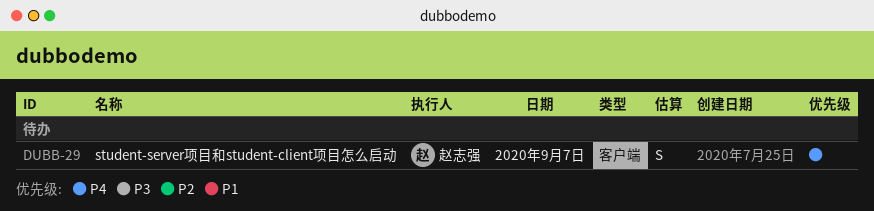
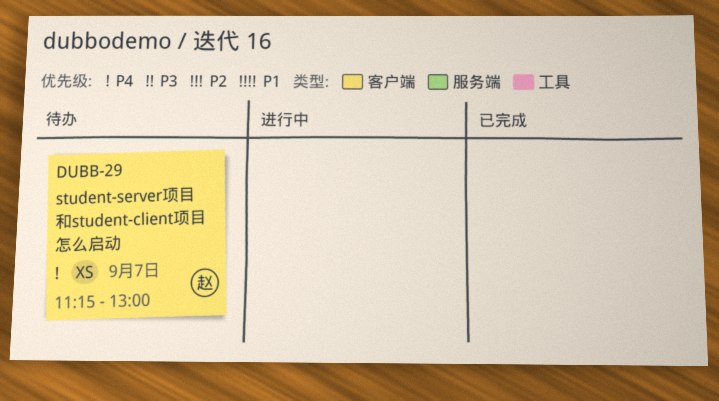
DUBB-29, estimate: S -> XS

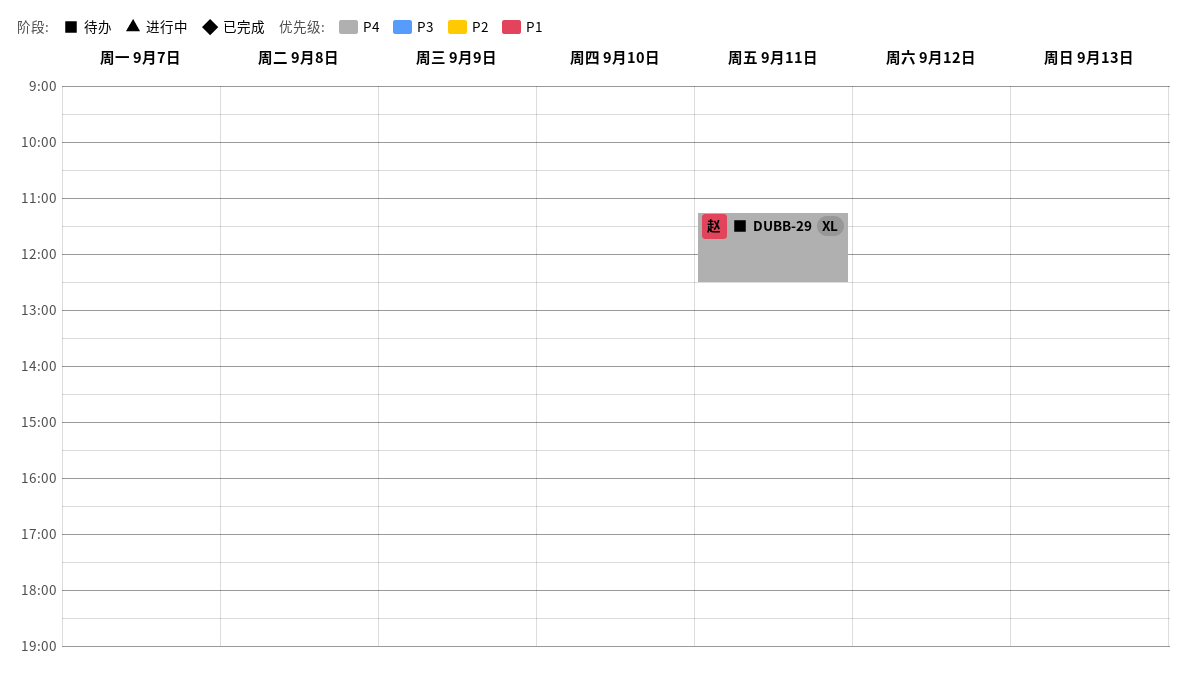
DUBB-29, estimate: XS -> XL
DUBB-29, day: Sep 7 -> Sep 11
DUBB-29, ends: 13:00 -> 12:30

